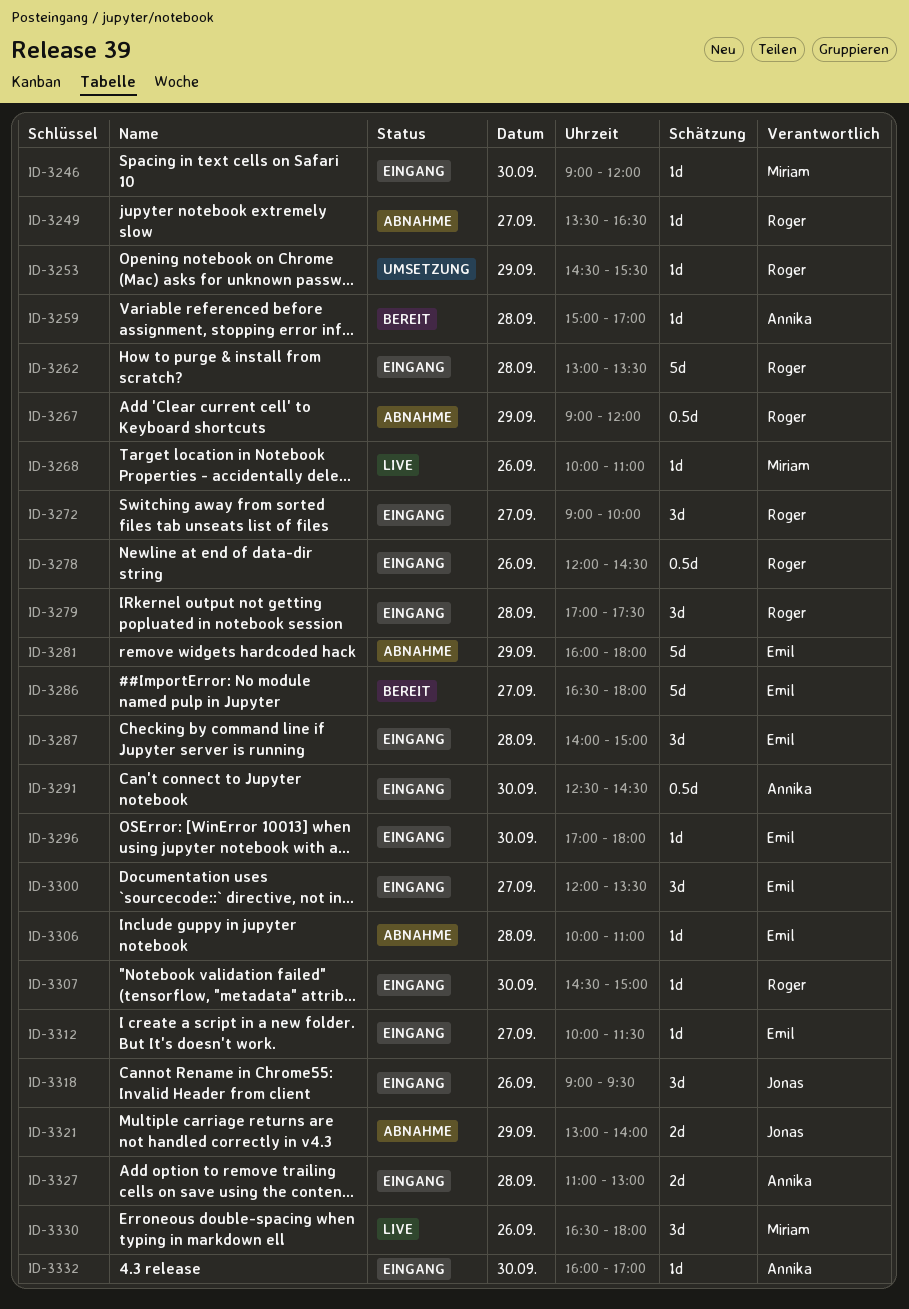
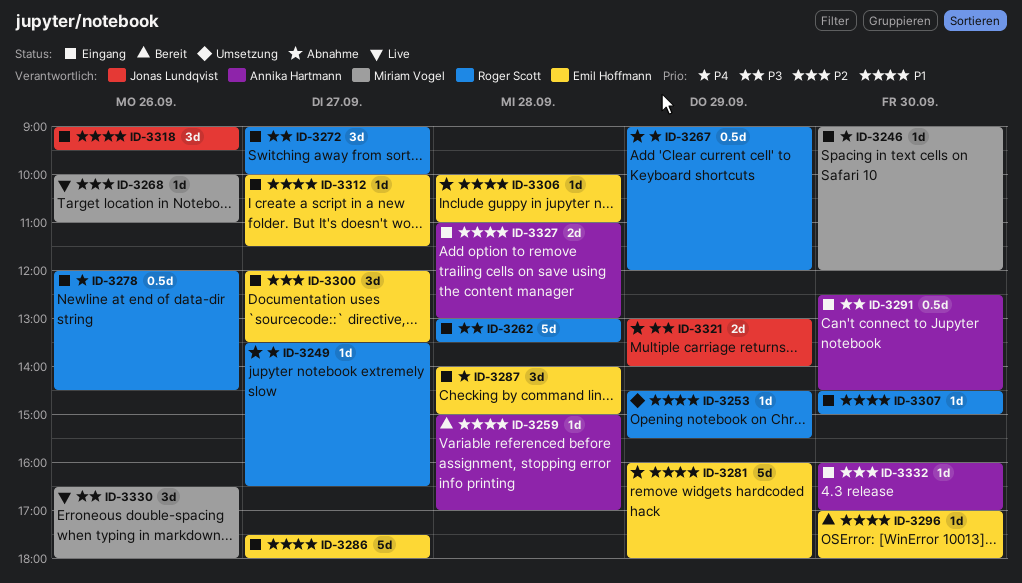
ID-3279: present -> none
ID-3286, status: Bereit -> Eingang
ID-3286, begins: 16:30 -> 17:30
ID-3296, status: Eingang -> Bereit

